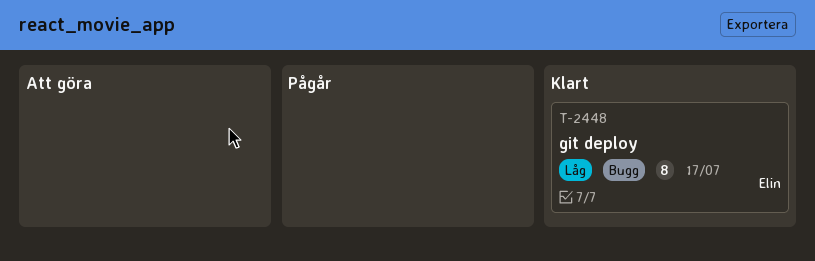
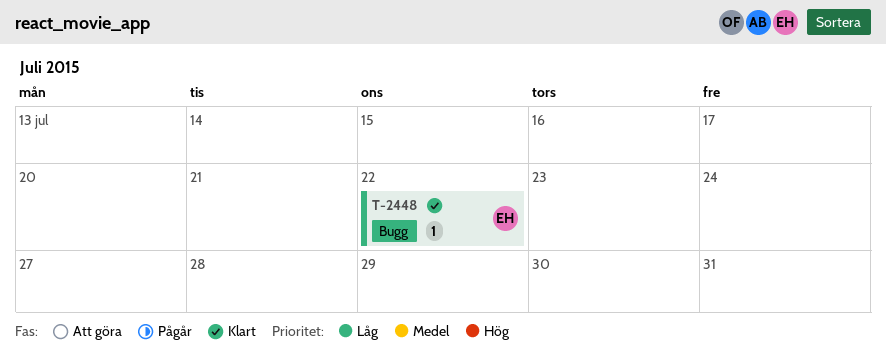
T-2448, estimate: 8 -> 1
T-2448, due: Jul 17 -> Jul 22

